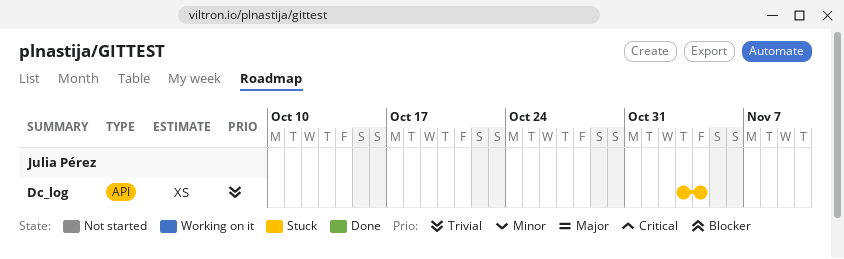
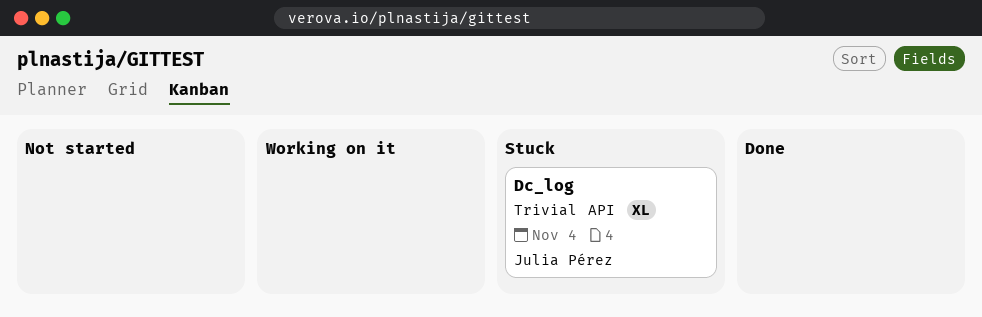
Dc_log, estimate: XS -> XL

